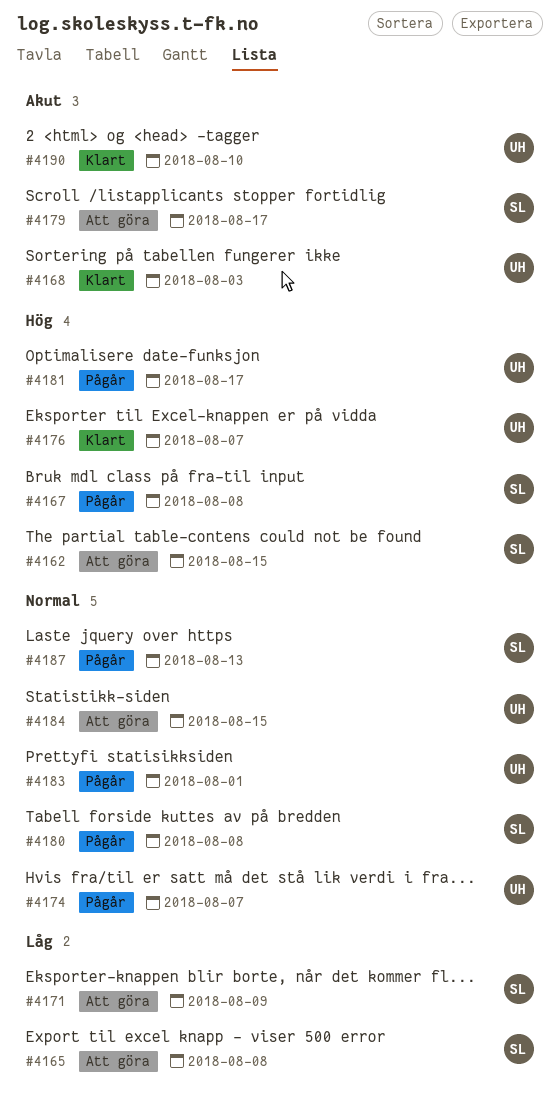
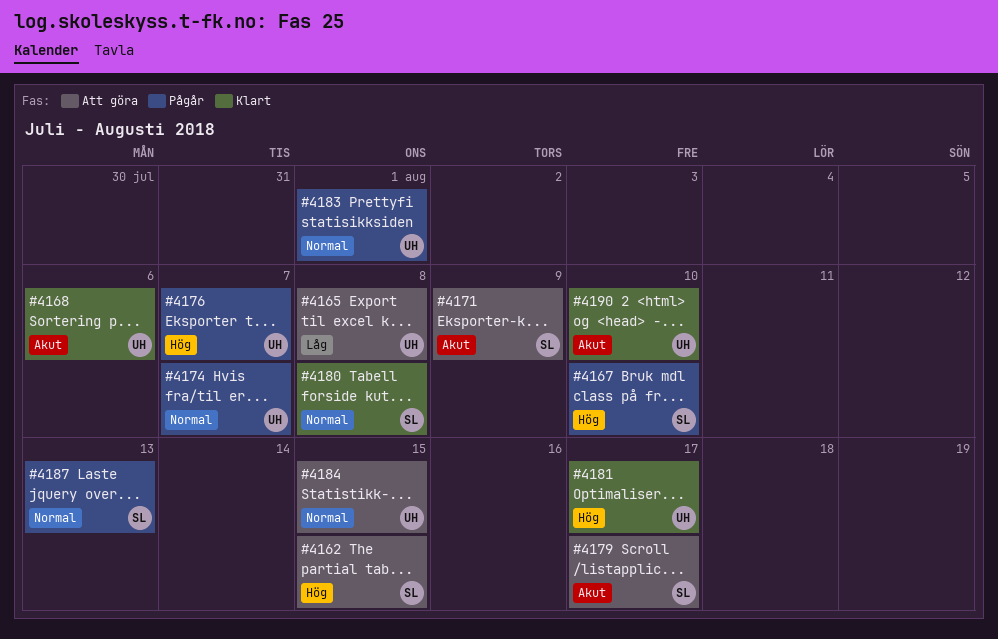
#4165, owner: SL -> UH
#4167, due: Aug 8 -> Aug 10
#4168, due: Aug 3 -> Aug 6
#4171, priority: Låg -> Akut
#4176, status: Klart -> Pågår
#4180, status: Pågår -> Klart
#4181, status: Pågår -> Klart

